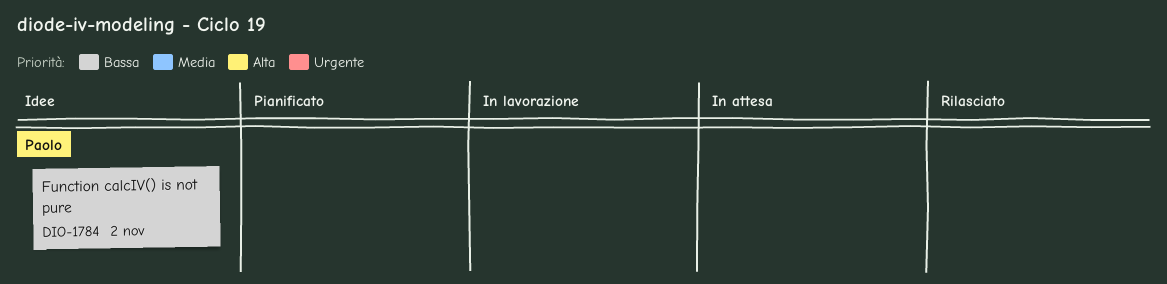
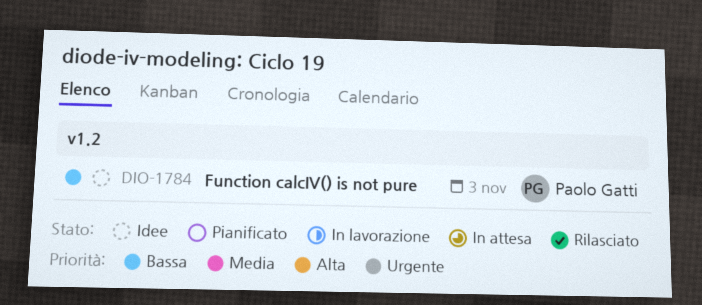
DIO-1784, due: Nov 2 -> Nov 3

